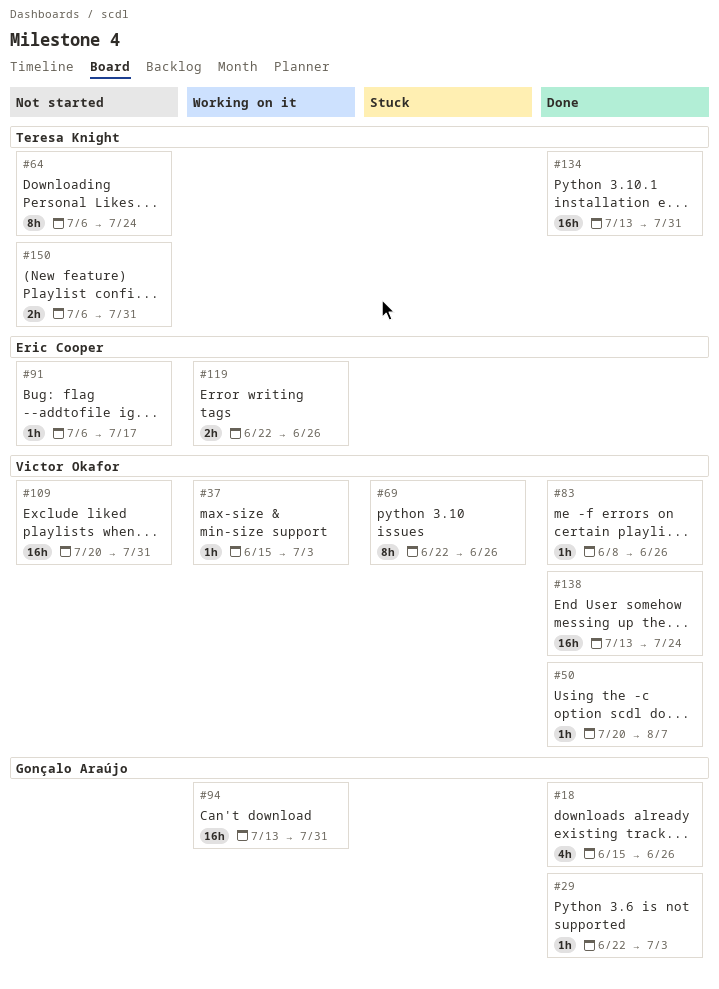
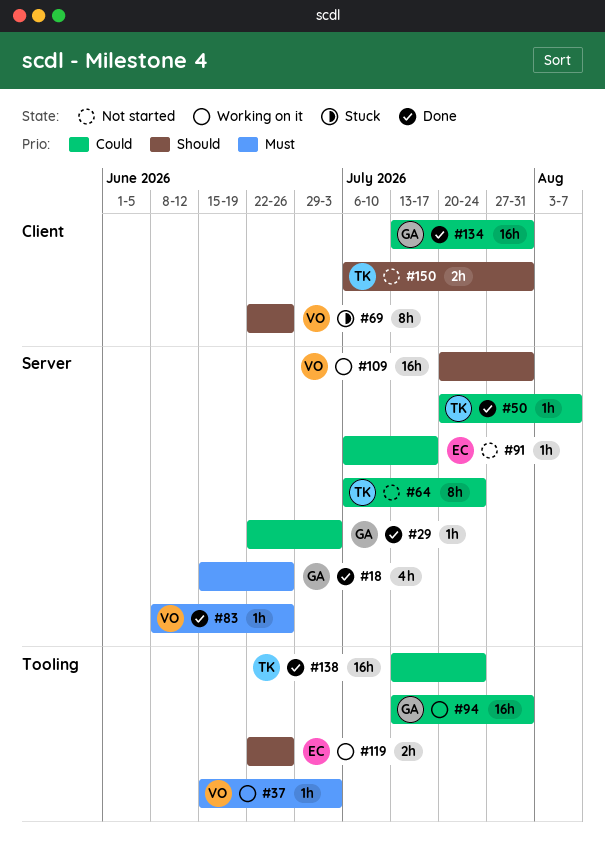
#50, owner: Victor Okafor -> Teresa Knight
#109, status: Not started -> Working on it
#134, owner: Teresa Knight -> Gonçalo Araújo
#138, owner: Victor Okafor -> Teresa Knight

